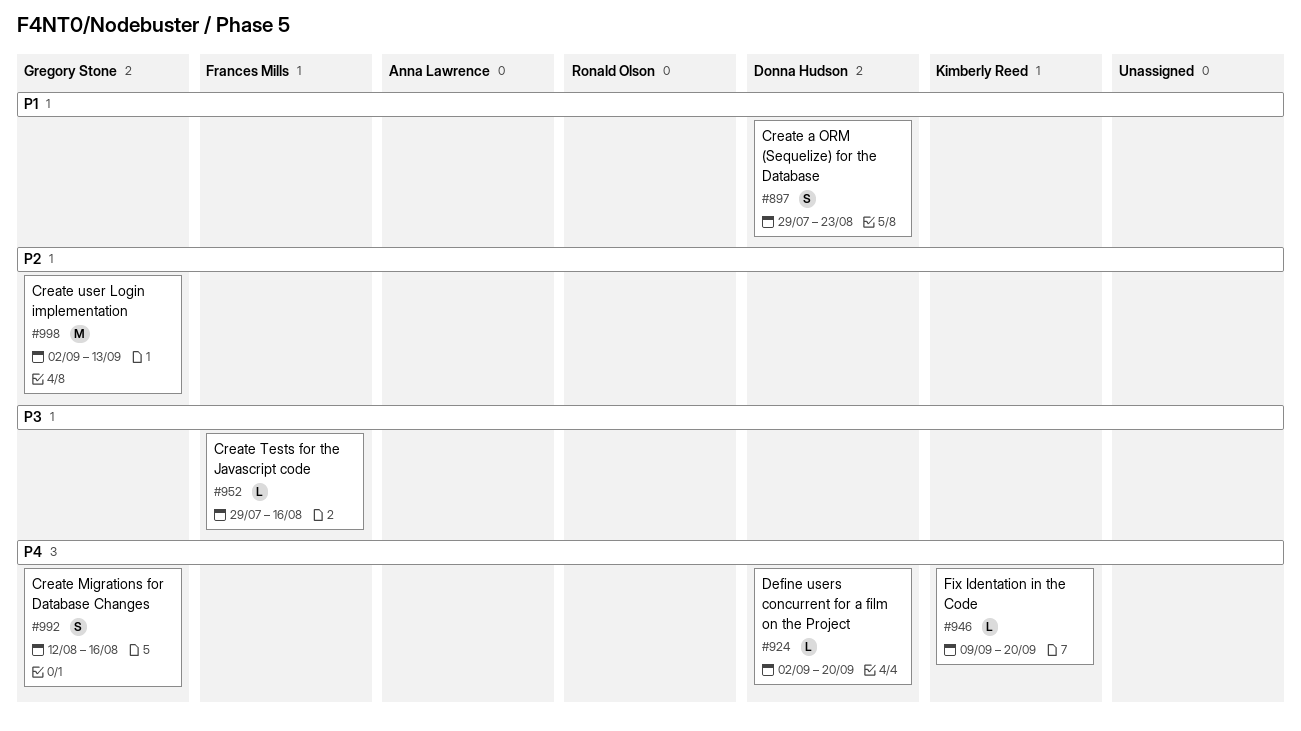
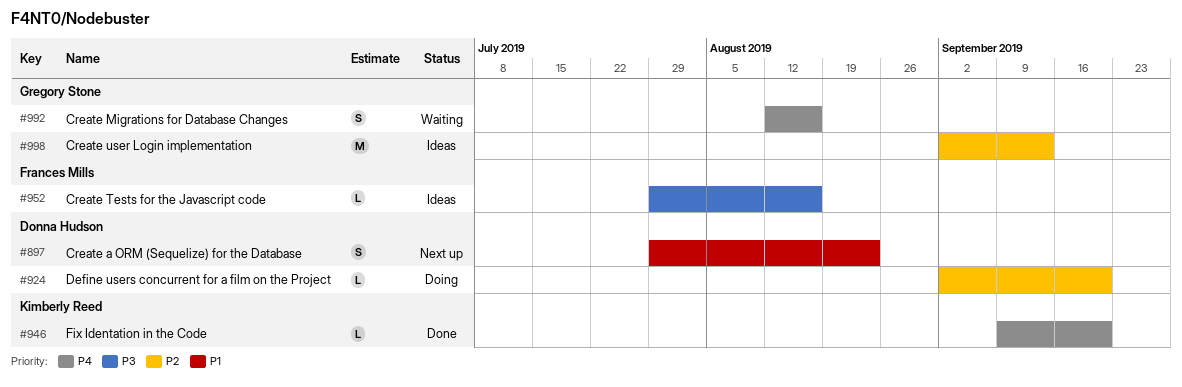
#924, priority: P4 -> P2

